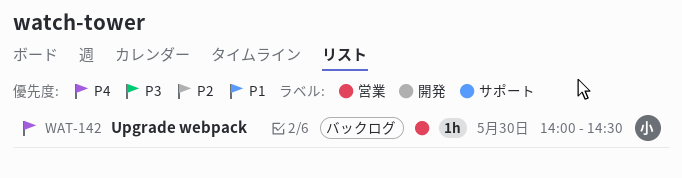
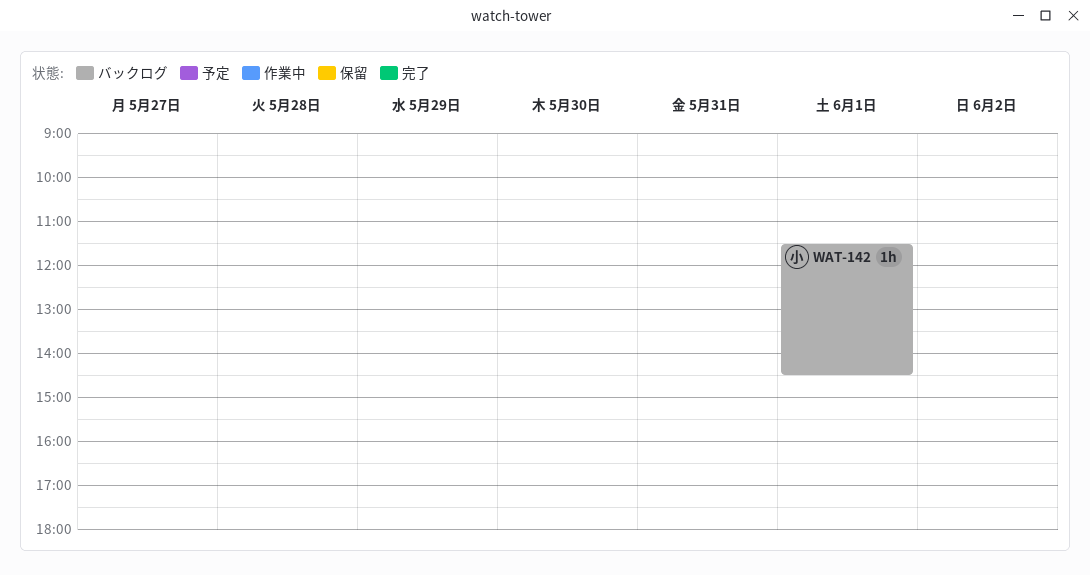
WAT-142, day: May 30 -> Jun 1
WAT-142, begins: 14:00 -> 11:30

